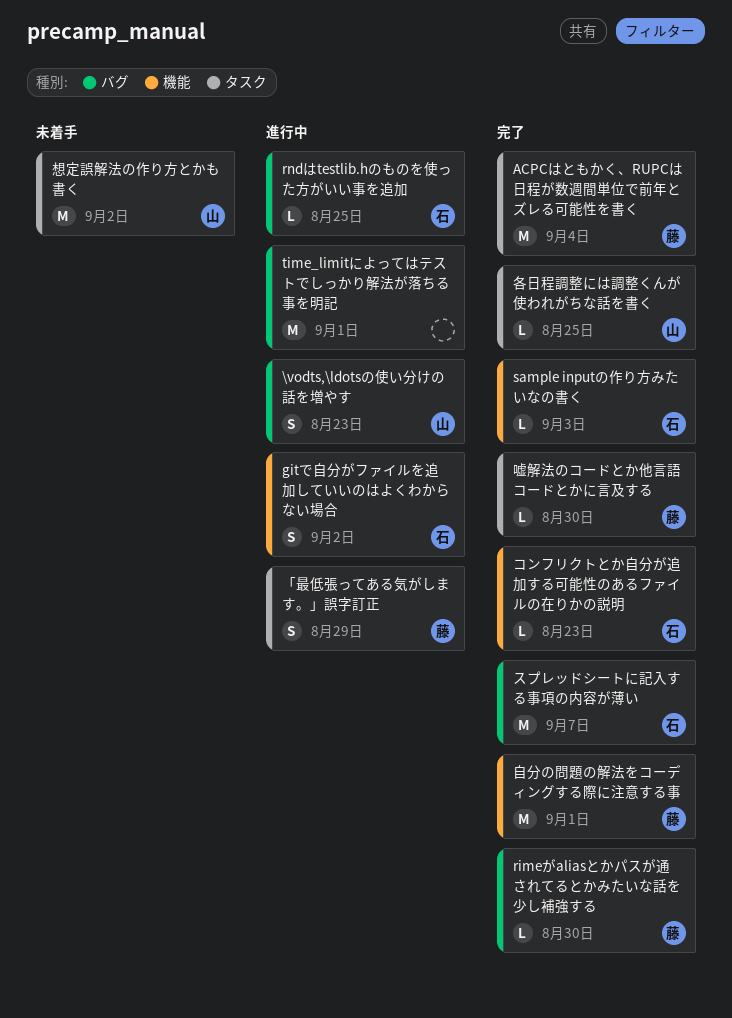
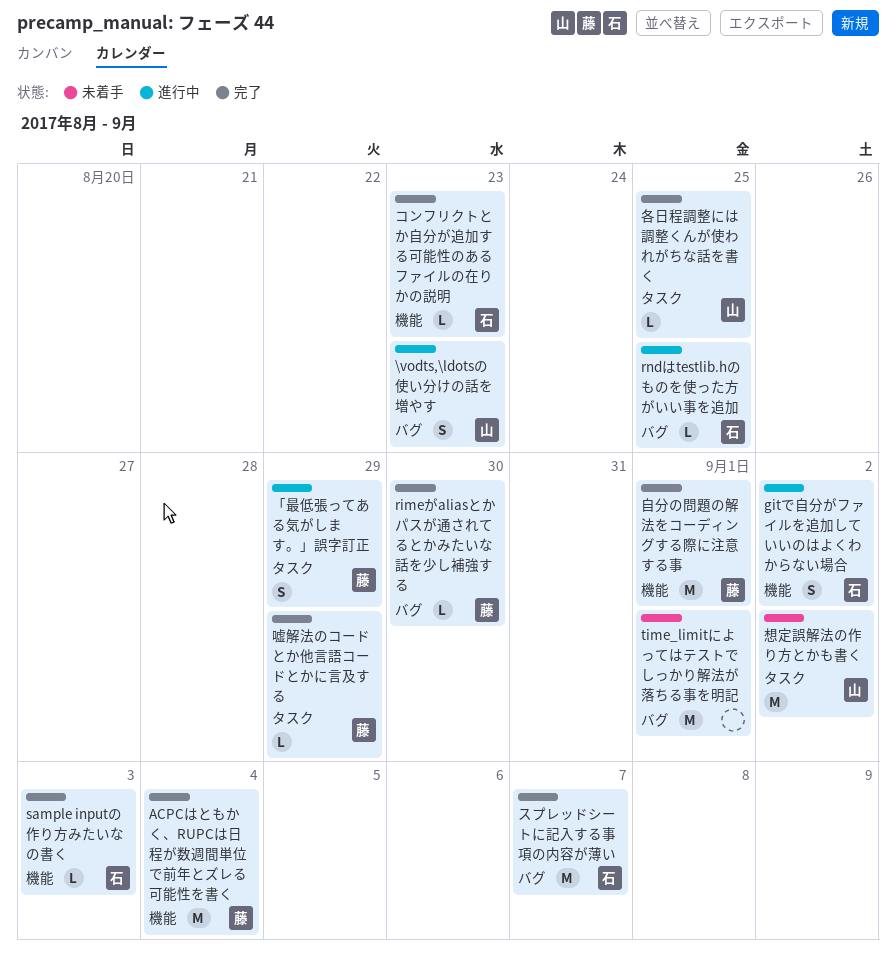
ACPCはともかく、RUPCは日程が数週間単位で前年とズレる可能性を書く, label: タスク -> 機能
time_limitによってはテストでしっかり解法が落ちる事を明記, status: 進行中 -> 未着手
嘘解法のコードとか他言語コードとかに言及する, due: Aug 30 -> Aug 29

